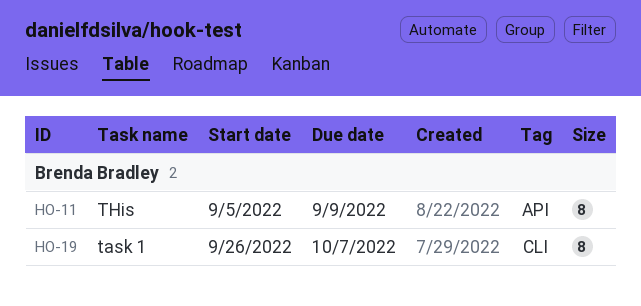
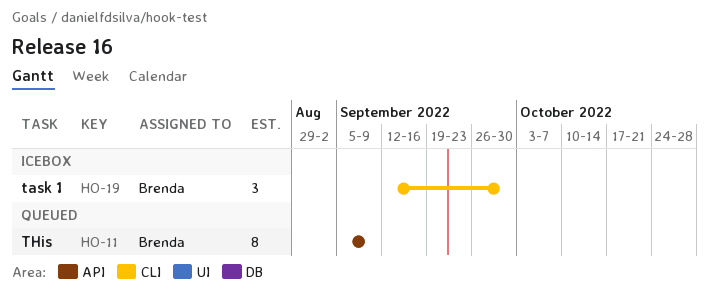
HO-19, estimate: 8 -> 3
HO-19, start: Sep 26 -> Sep 12
HO-19, due: Oct 7 -> Sep 30

